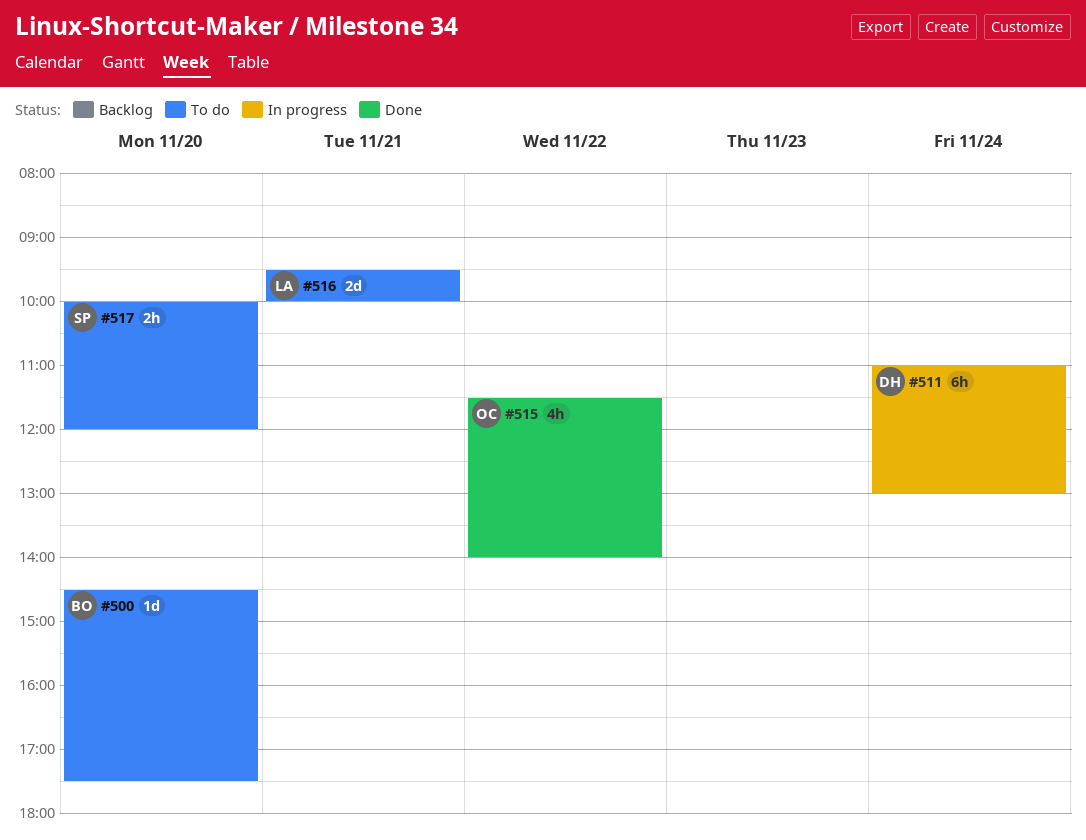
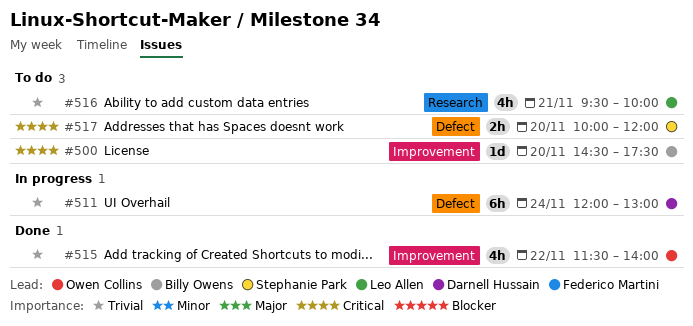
#511, begins: 11:00 -> 12:00
#516, estimate: 2d -> 4h

